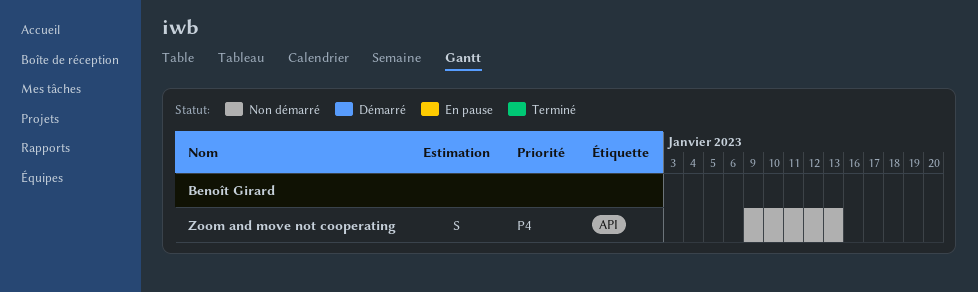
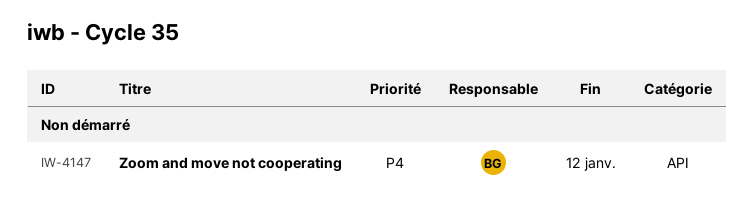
Zoom and move not cooperating, due: Jan 13 -> Jan 12

